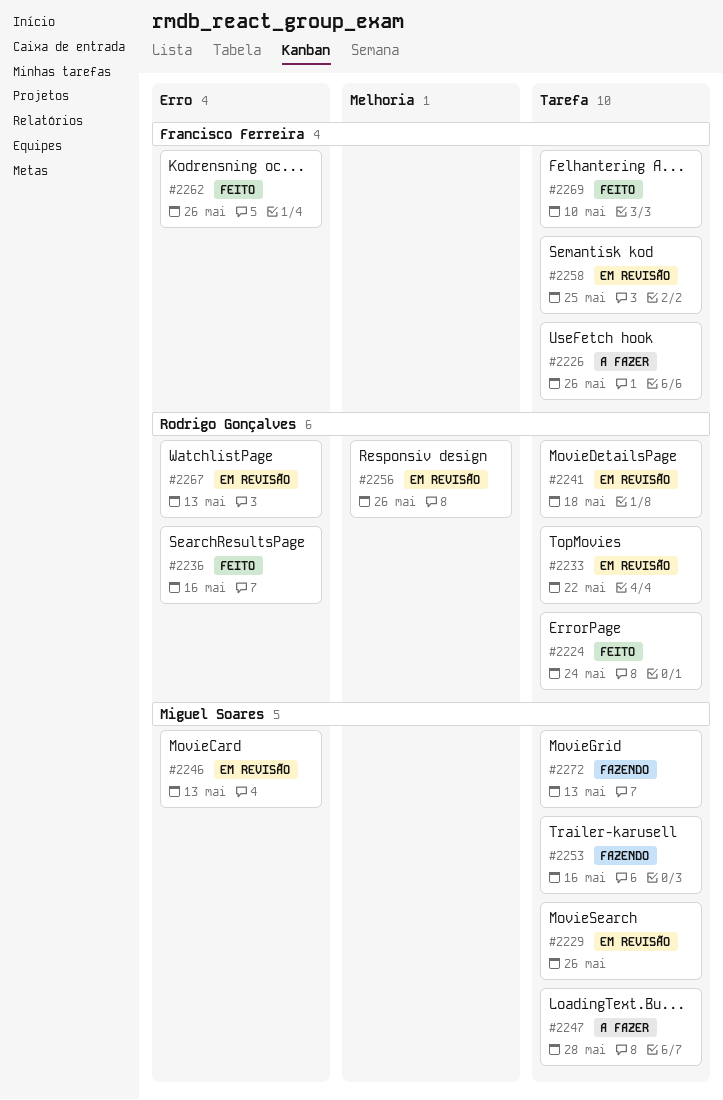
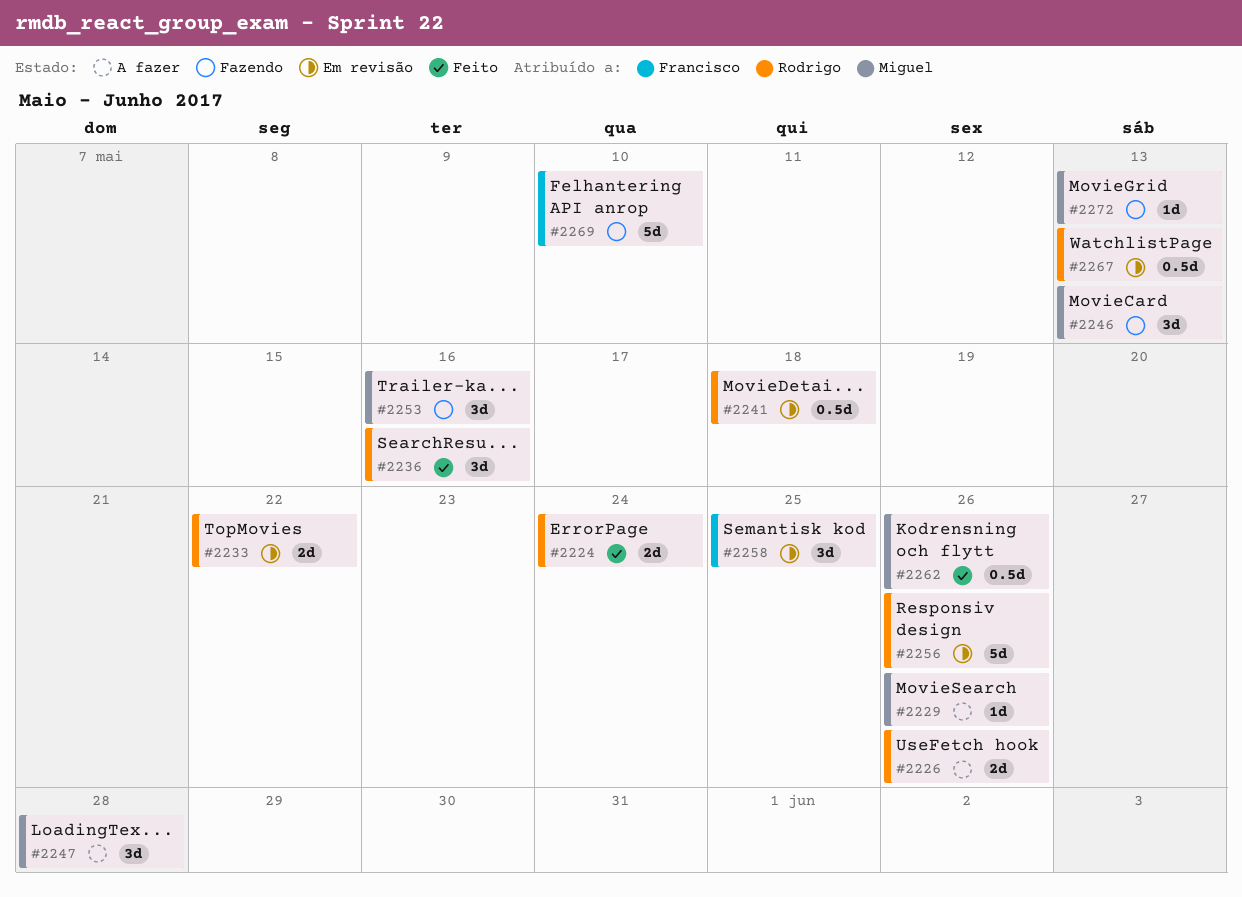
#2226, owner: Francisco Ferreira -> Rodrigo Gonçalves
#2229, status: Em revisão -> A fazer
#2246, status: Em revisão -> Fazendo
#2262, owner: Francisco Ferreira -> Miguel Soares
#2269, status: Feito -> Fazendo

